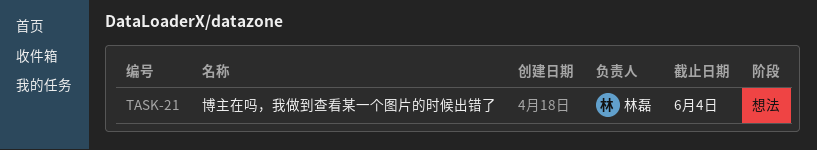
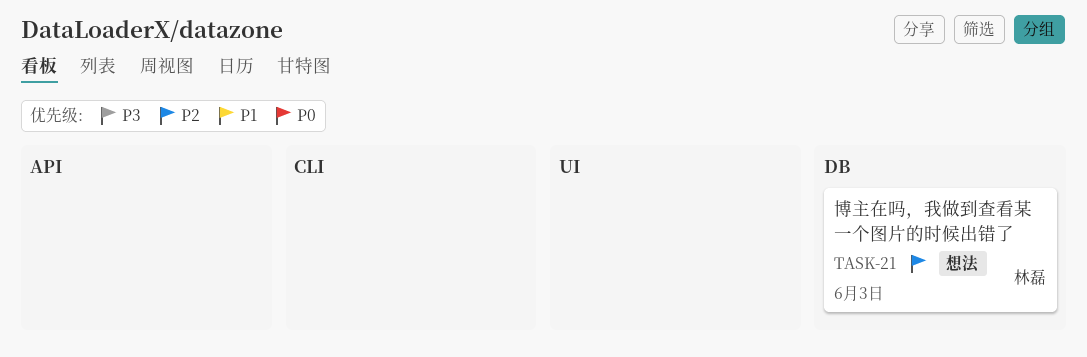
TASK-21, due: Jun 4 -> Jun 3

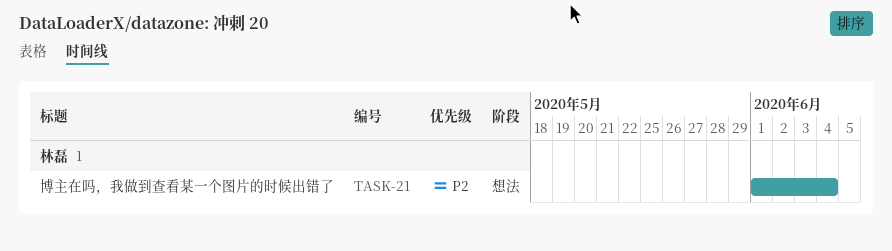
TASK-21, due: Jun 3 -> Jun 4

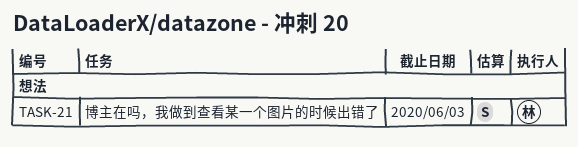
TASK-21, due: Jun 4 -> Jun 3

